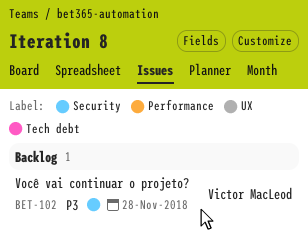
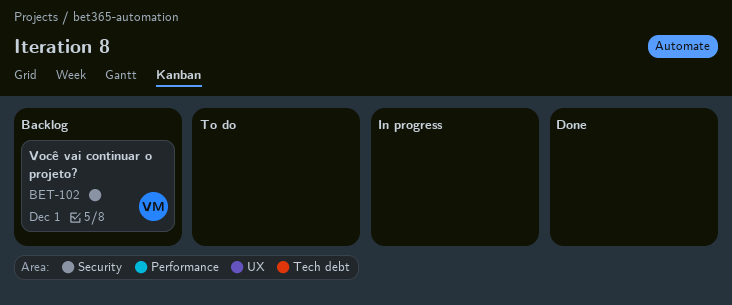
BET-102, due: Nov 28 -> Dec 1

